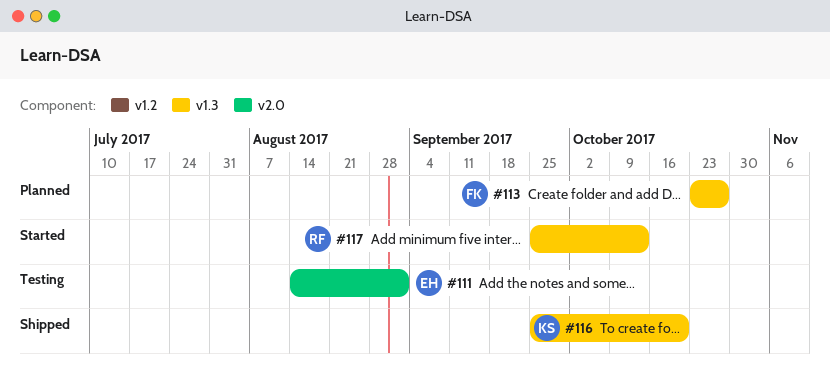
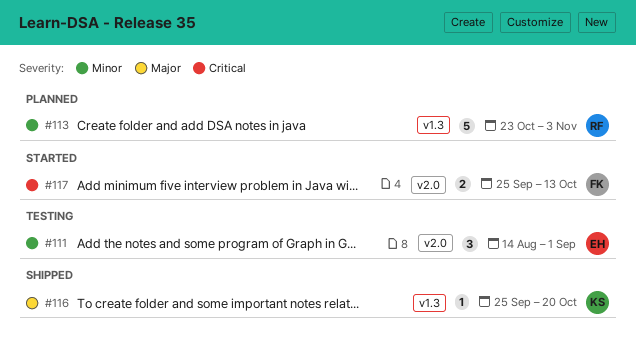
#113, owner: FK -> RF
#113, due: Oct 27 -> Nov 3
#117, owner: RF -> FK
#117, label: v1.3 -> v2.0

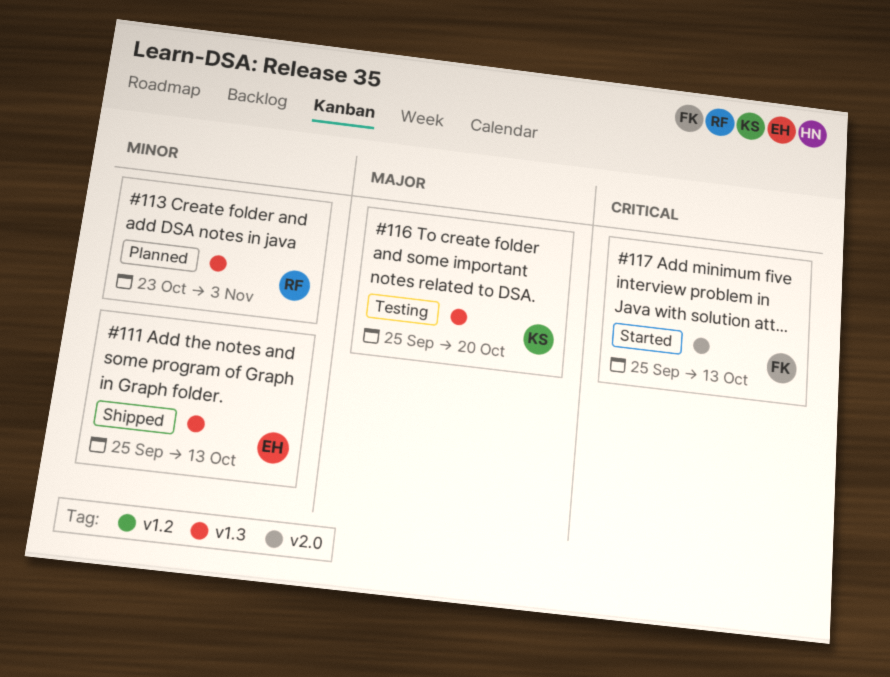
#111, status: Testing -> Shipped
#111, label: v2.0 -> v1.3
#111, start: Aug 14 -> Sep 25
#111, due: Sep 1 -> Oct 13
#116, status: Shipped -> Testing

